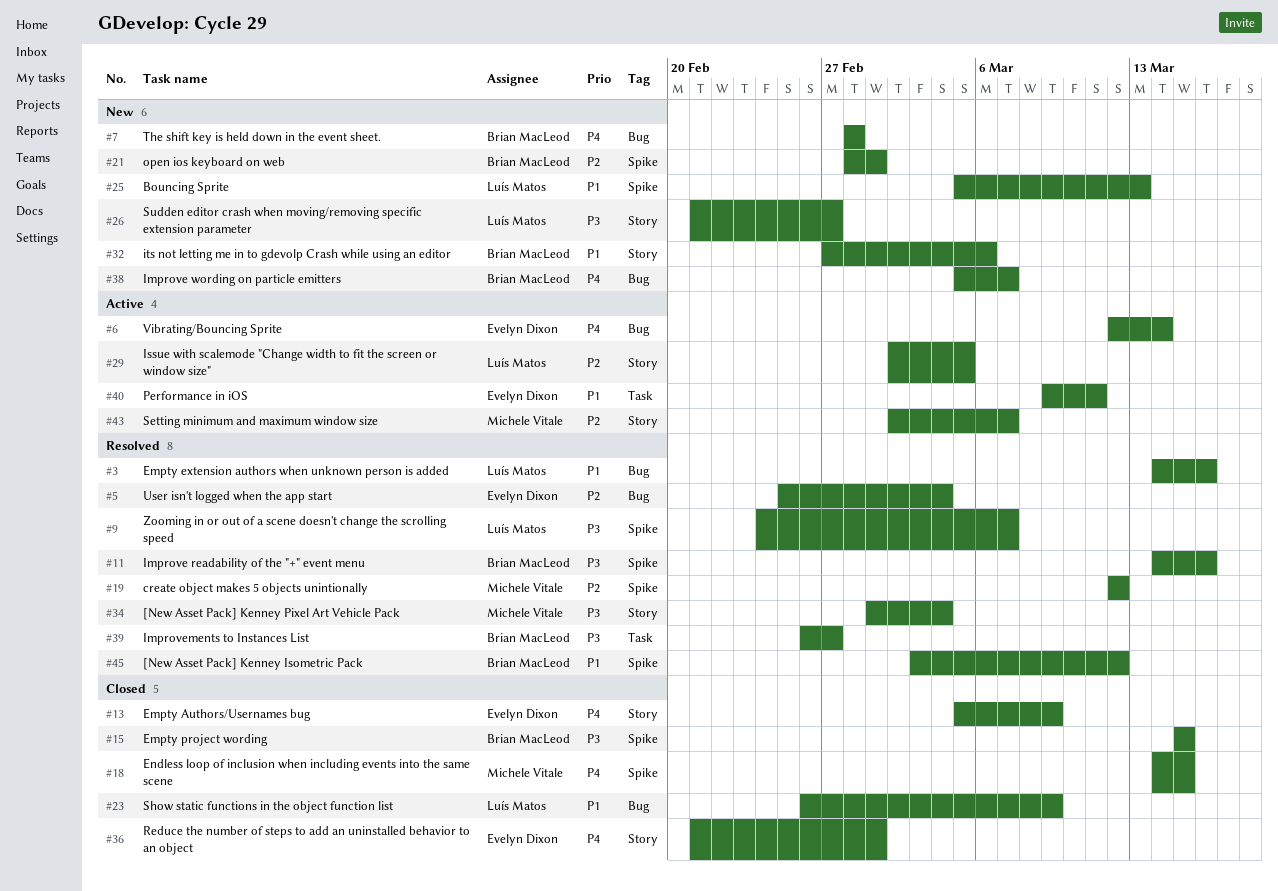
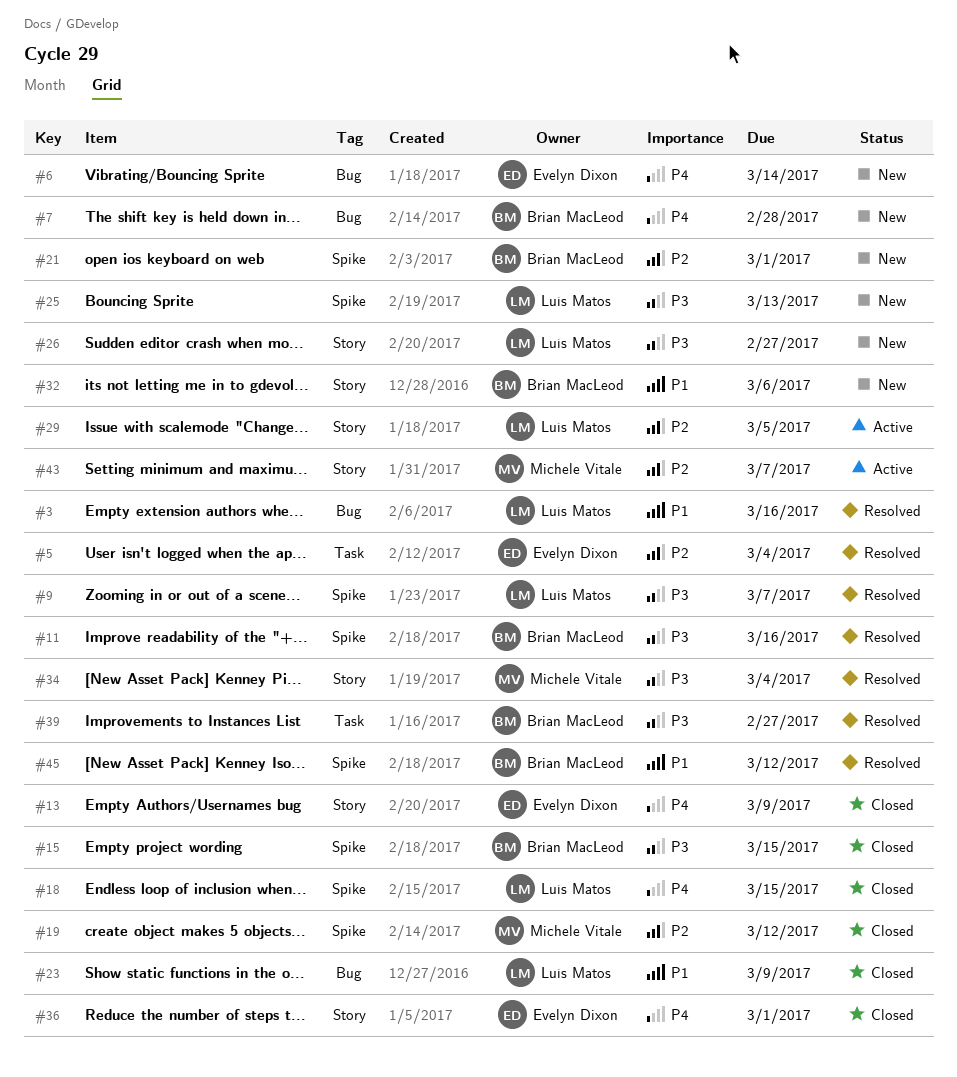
#5, label: Bug -> Task
#6, status: Active -> New
#18, owner: Michele Vitale -> Luís Matos
#19, status: Resolved -> Closed
#25, priority: P1 -> P3
#38: present -> none
#40: present -> none

